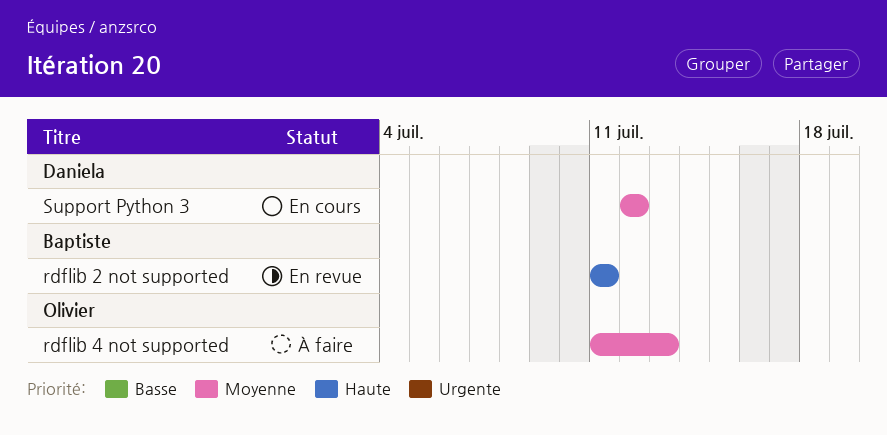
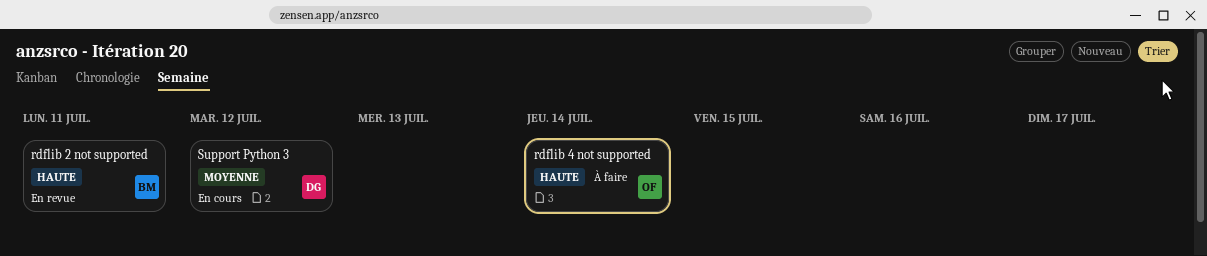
rdflib 4 not supported, priority: Moyenne -> Haute
rdflib 4 not supported, due: Jul 13 -> Jul 14

